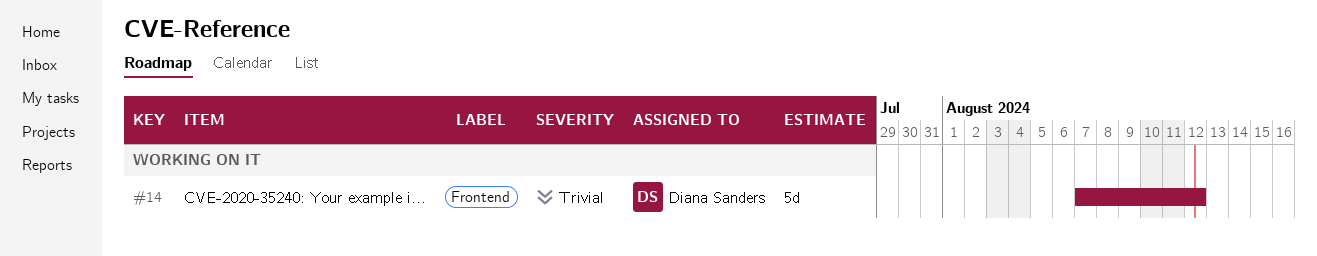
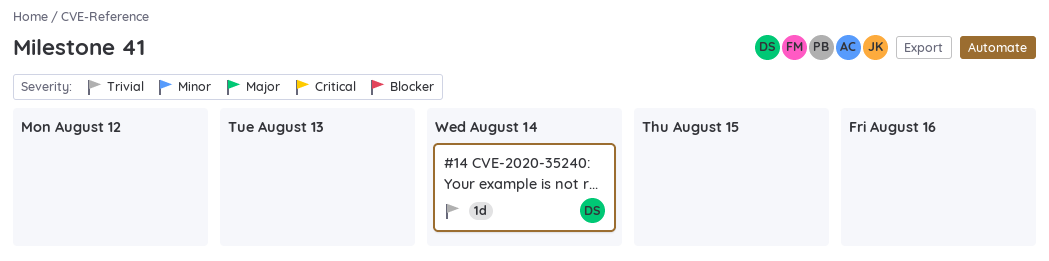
#14, estimate: 5d -> 1d
#14, due: Aug 12 -> Aug 14

